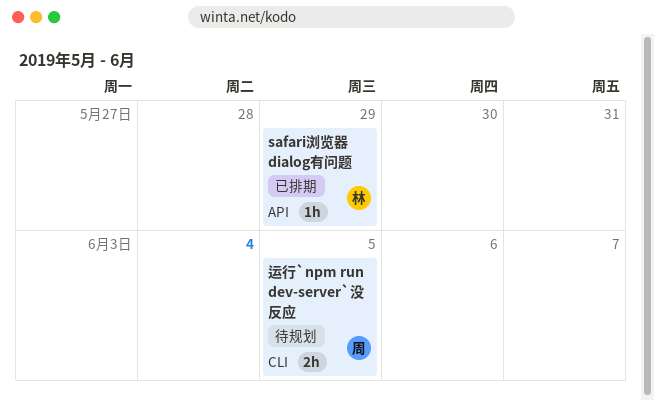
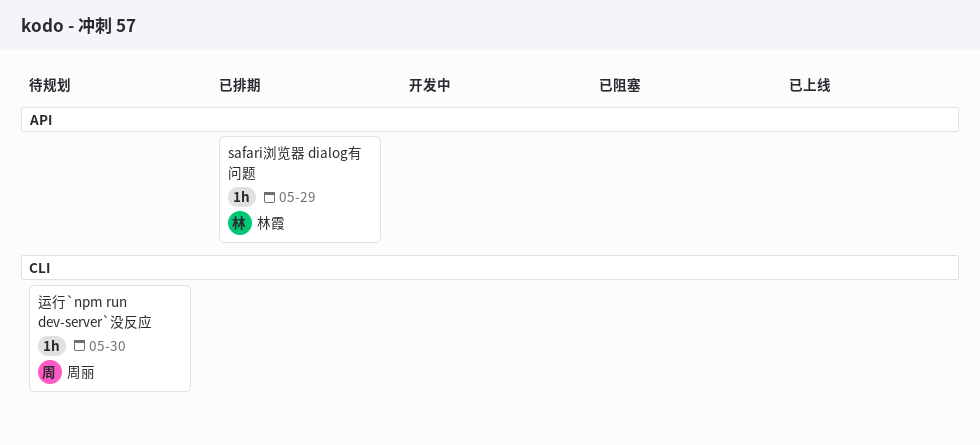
运行`npm run dev-server`没反应, estimate: 2h -> 1h
运行`npm run dev-server`没反应, due: Jun 5 -> May 30

